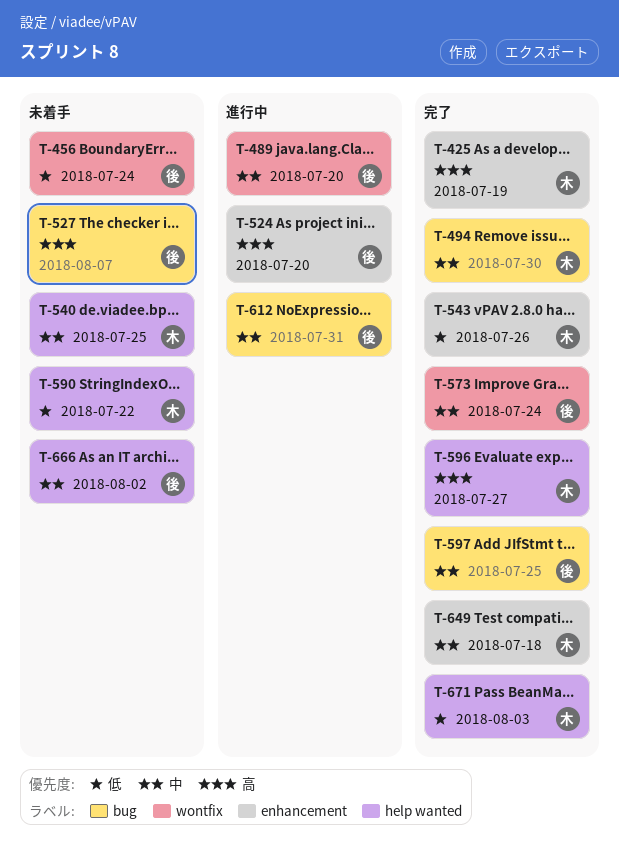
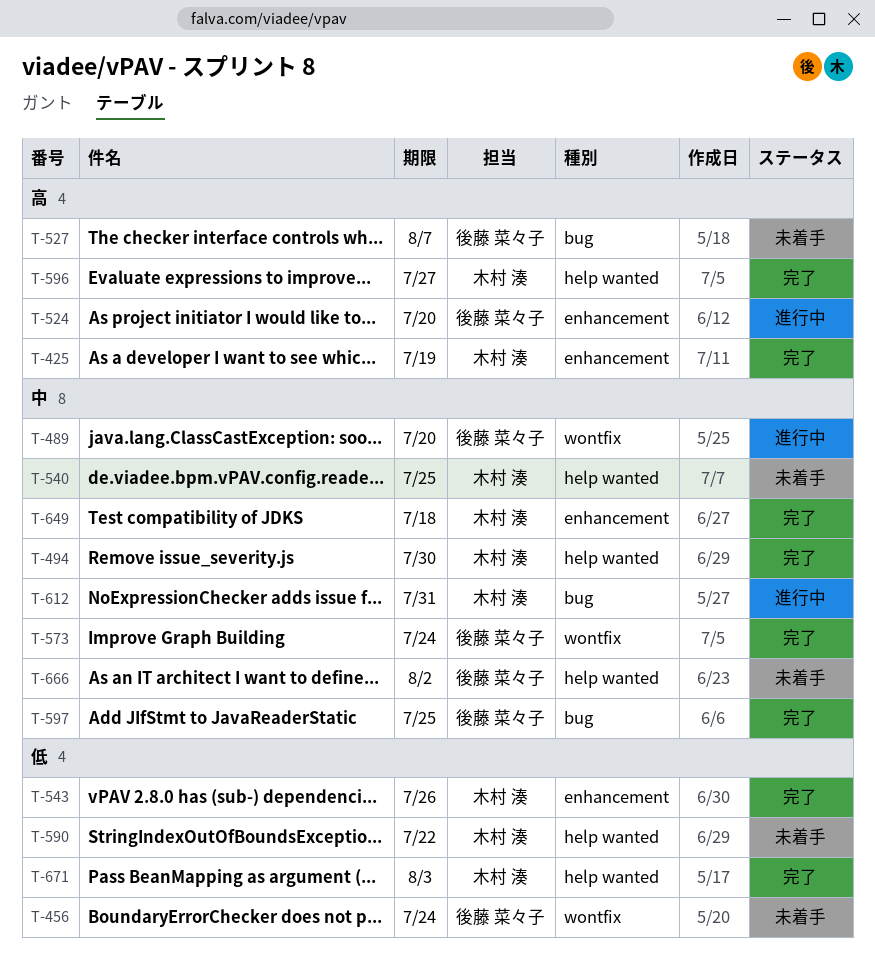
T-494, label: bug -> help wanted
T-612, owner: 後藤 菜々子 -> 木村 湊

